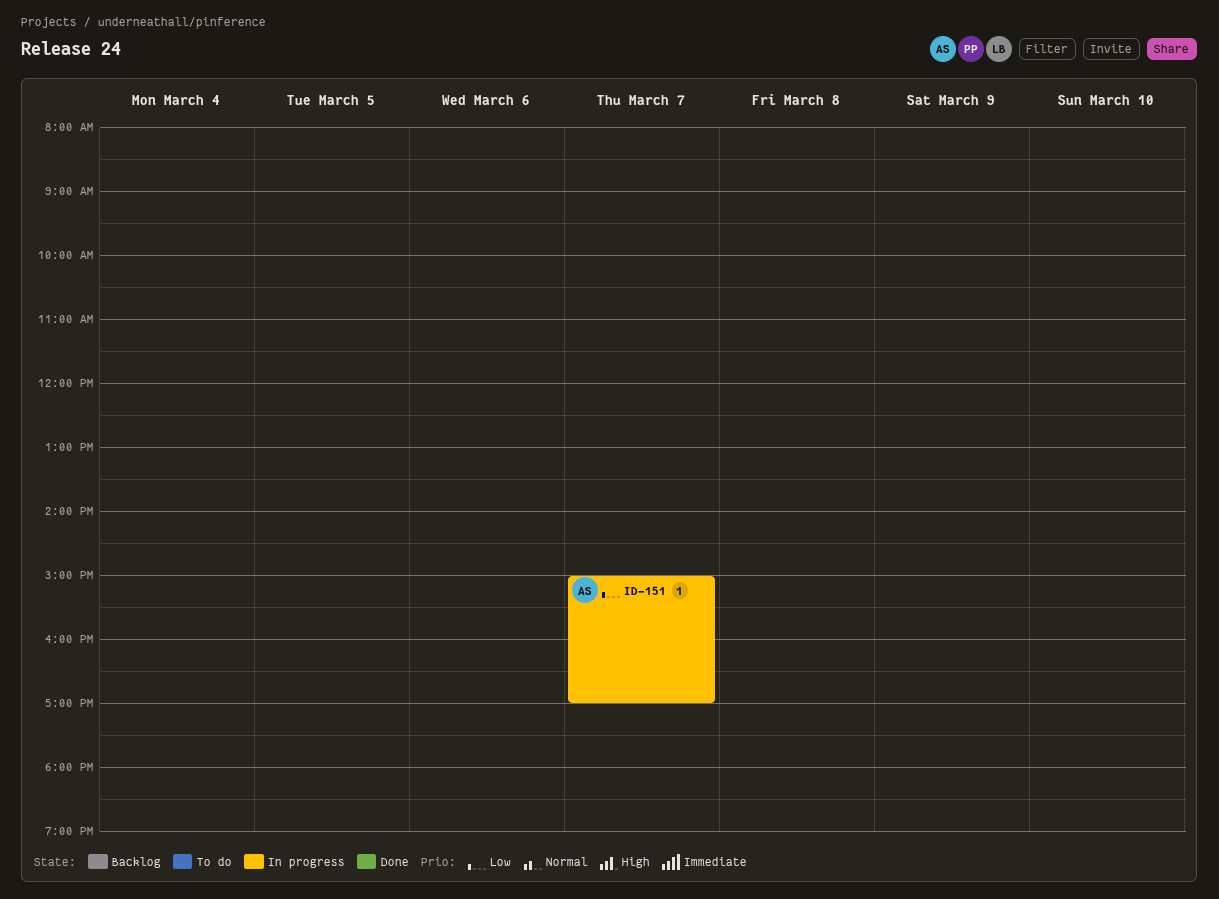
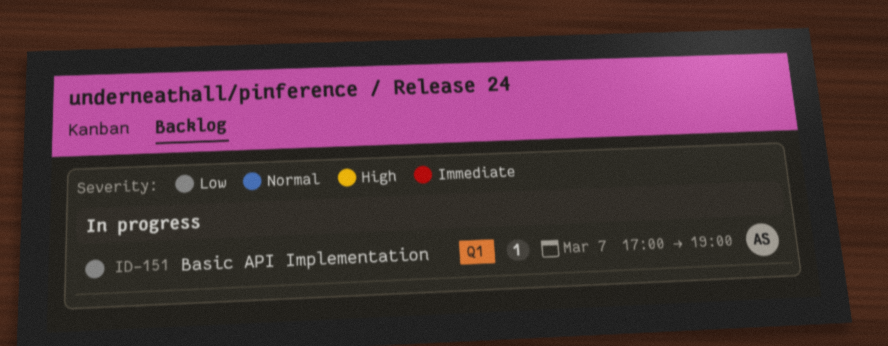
ID-151, begins: 15:00 -> 17:00
ID-151, ends: 17:00 -> 19:00

